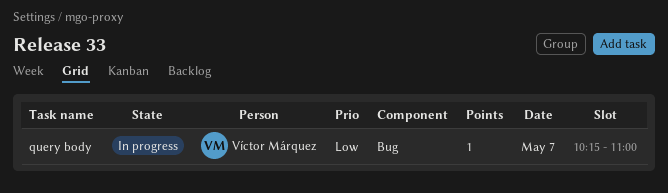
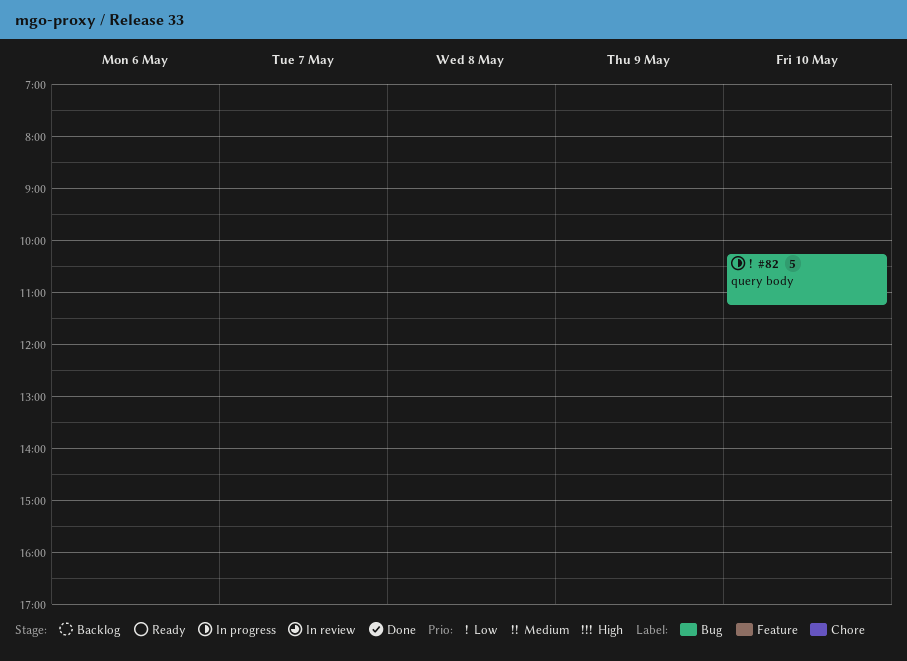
query body, estimate: 1 -> 5
query body, day: May 7 -> May 10
query body, ends: 11:00 -> 11:15

